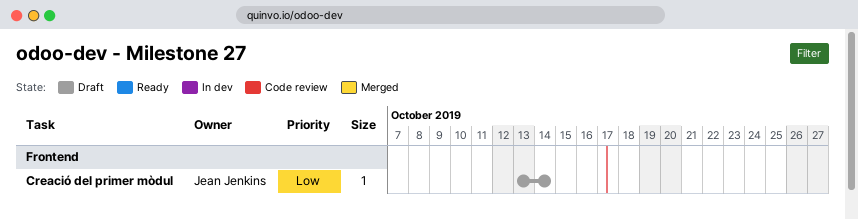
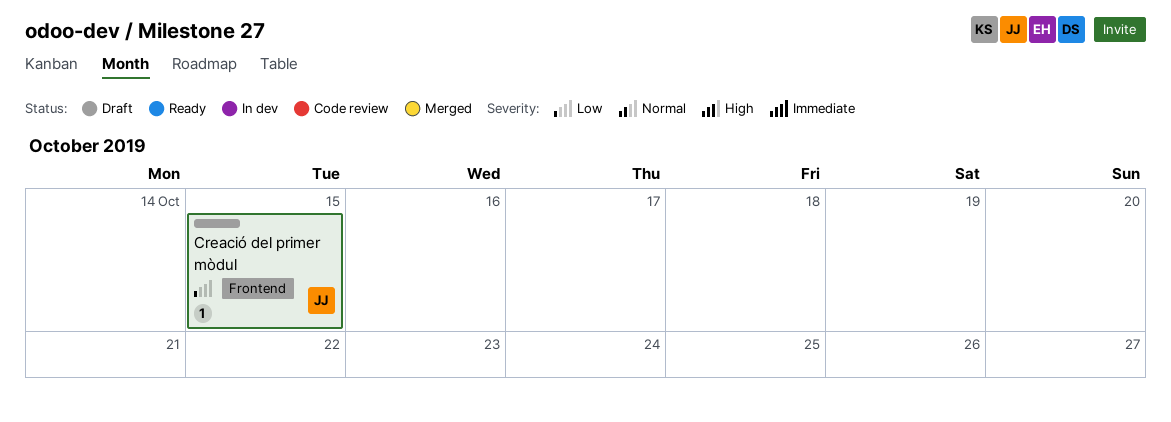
Creació del primer mòdul, due: Oct 14 -> Oct 15

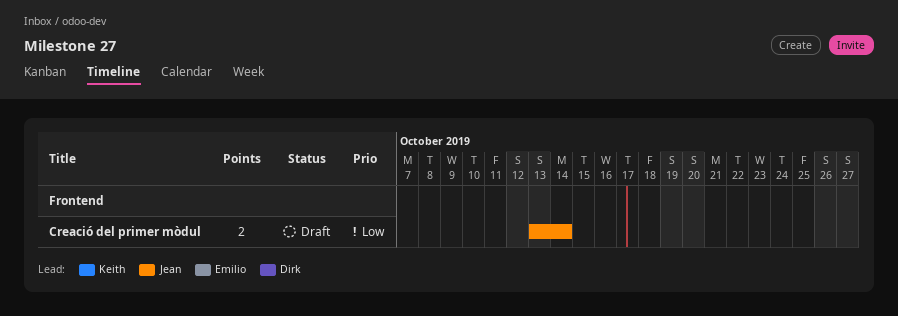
Creació del primer mòdul, estimate: 1 -> 2
Creació del primer mòdul, due: Oct 15 -> Oct 14

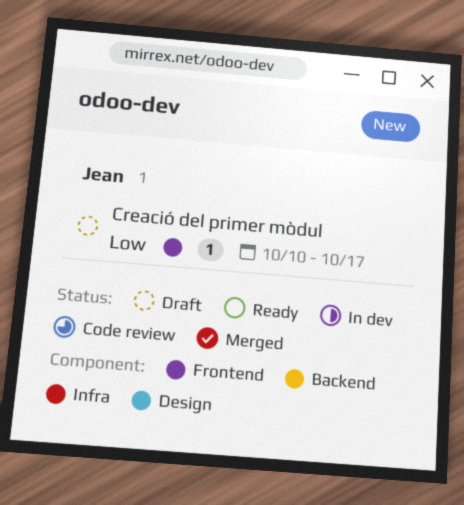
Creació del primer mòdul, estimate: 2 -> 1
Creació del primer mòdul, start: Oct 13 -> Oct 10
Creació del primer mòdul, due: Oct 14 -> Oct 17

